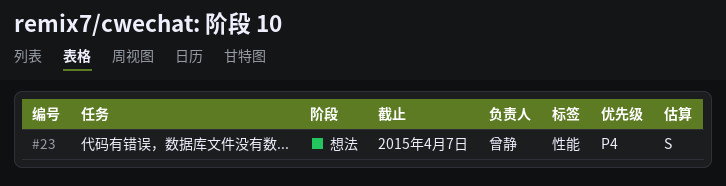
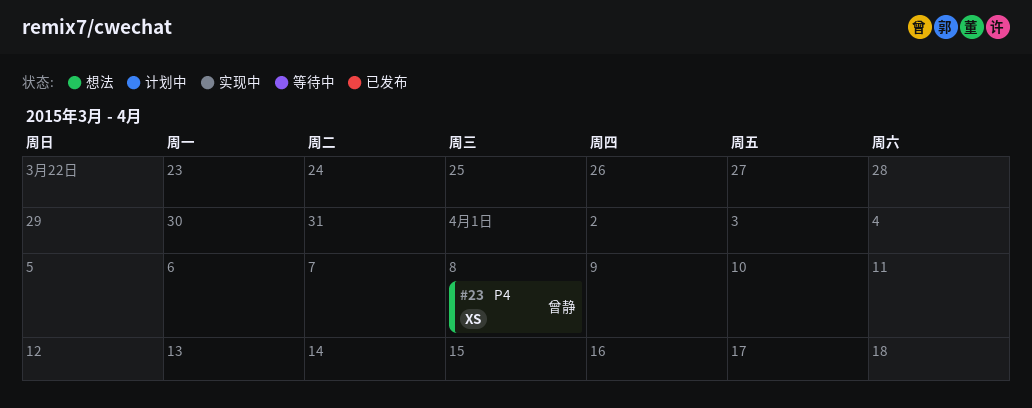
#23, estimate: S -> XS
#23, due: Apr 7 -> Apr 8

